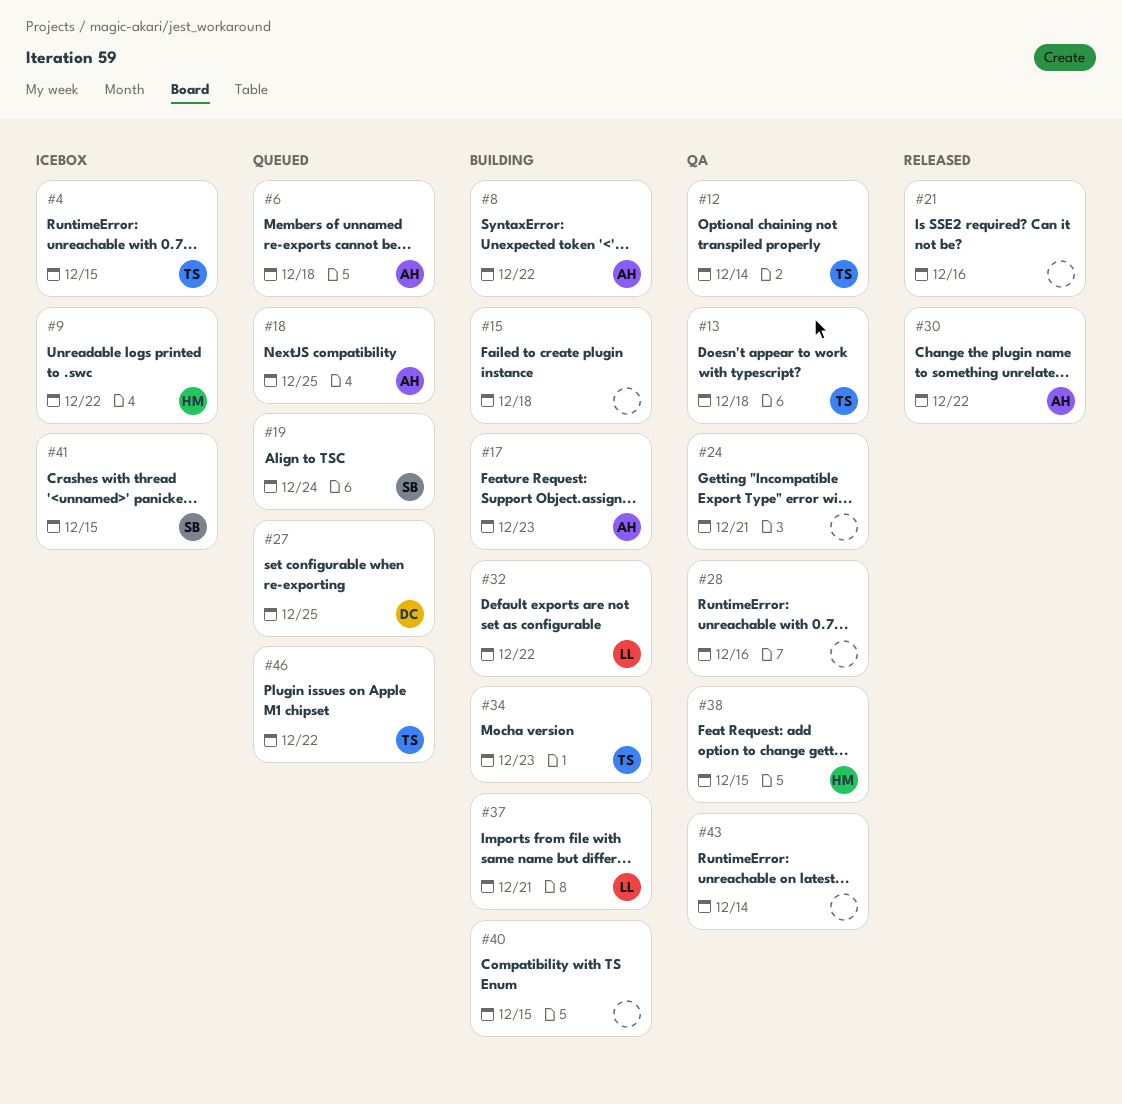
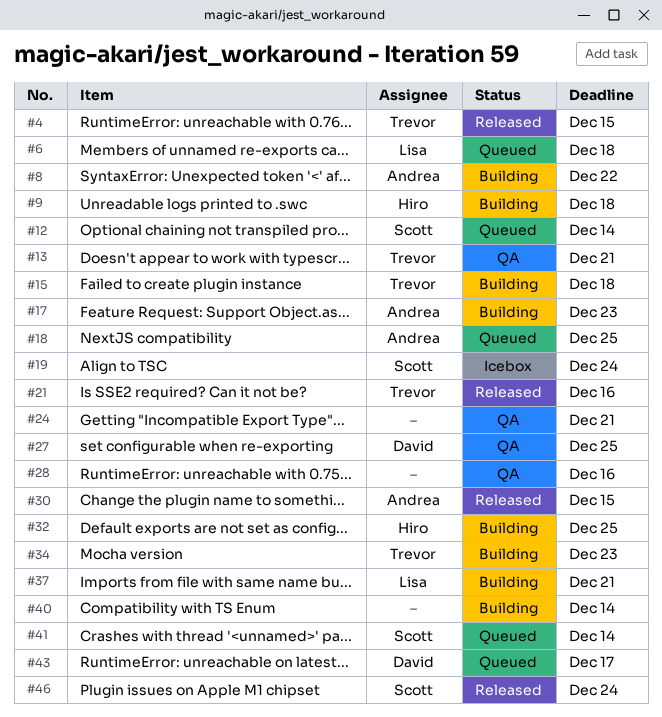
#4, status: Icebox -> Released
#6, owner: Andrea -> Lisa
#9, status: Icebox -> Building
#9, due: Dec 22 -> Dec 18
#12, status: QA -> Queued
#12, owner: Trevor -> Scott
#13, due: Dec 18 -> Dec 21
#15, owner: none -> Trevor
#19, status: Queued -> Icebox
#21, owner: none -> Trevor
#27, status: Queued -> QA
#30, due: Dec 22 -> Dec 15
#32, owner: Lisa -> Hiro
#32, due: Dec 22 -> Dec 25
#38: present -> none
#40, due: Dec 15 -> Dec 14
#41, status: Icebox -> Queued
#41, due: Dec 15 -> Dec 14
#43, status: QA -> Queued
#43, owner: none -> David
#43, due: Dec 14 -> Dec 17
#46, status: Queued -> Released
#46, owner: Trevor -> Scott
#46, due: Dec 22 -> Dec 24

